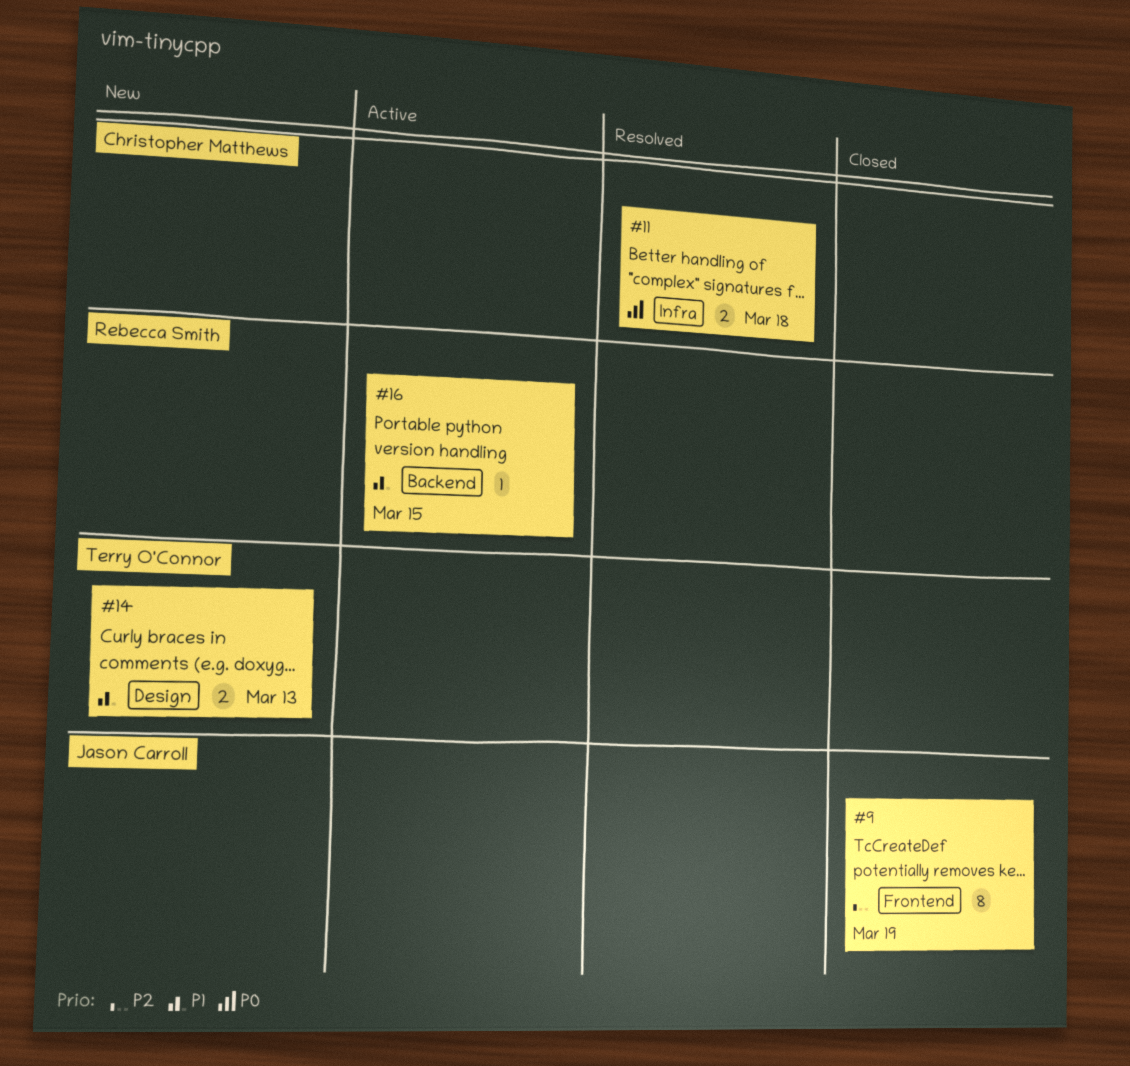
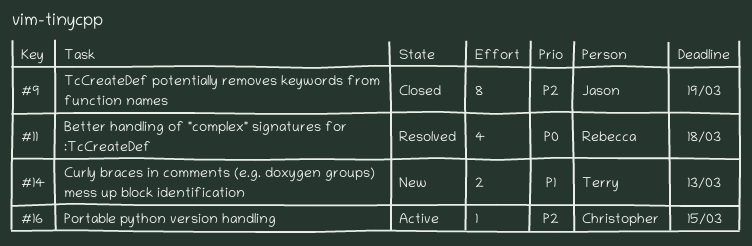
#11, owner: Christopher Matthews -> Rebecca Smith
#11, estimate: 2 -> 4
#16, owner: Rebecca Smith -> Christopher Matthews
#16, priority: P1 -> P2

